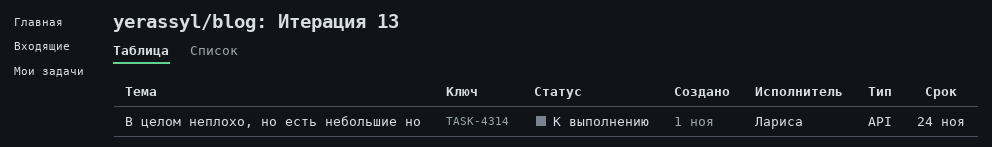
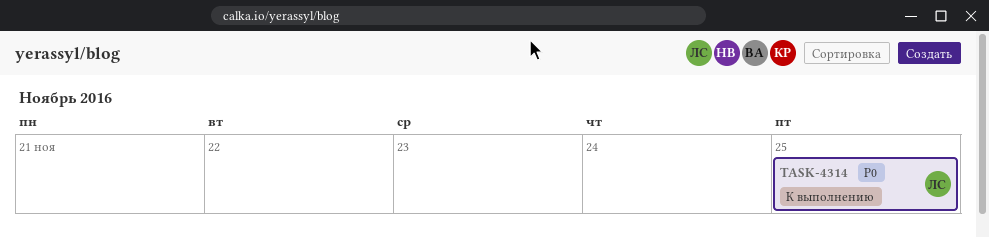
TASK-4314, due: Nov 24 -> Nov 25

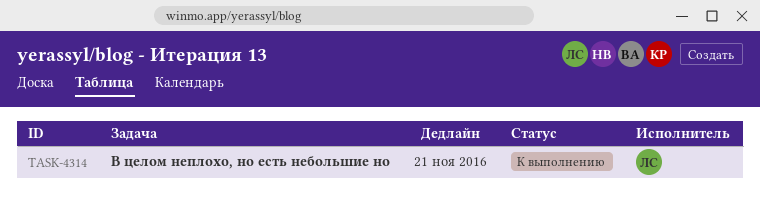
TASK-4314, due: Nov 25 -> Nov 21

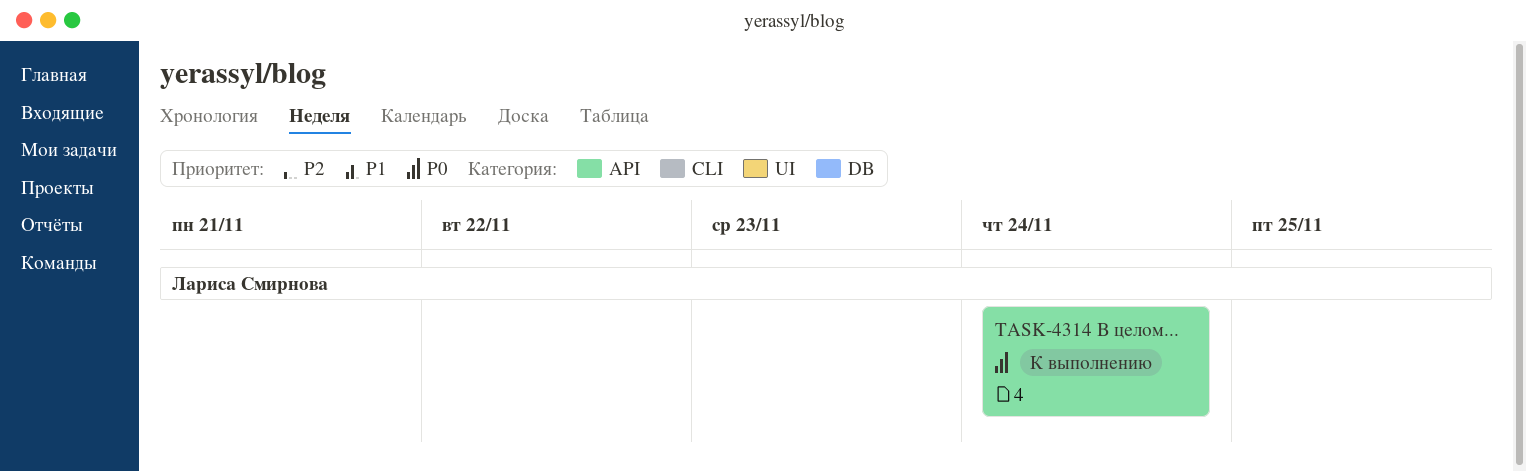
TASK-4314, due: Nov 21 -> Nov 24

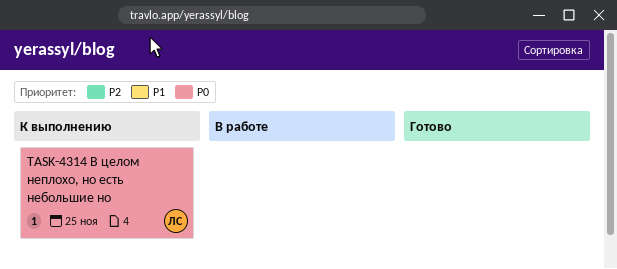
TASK-4314, due: Nov 24 -> Nov 25

